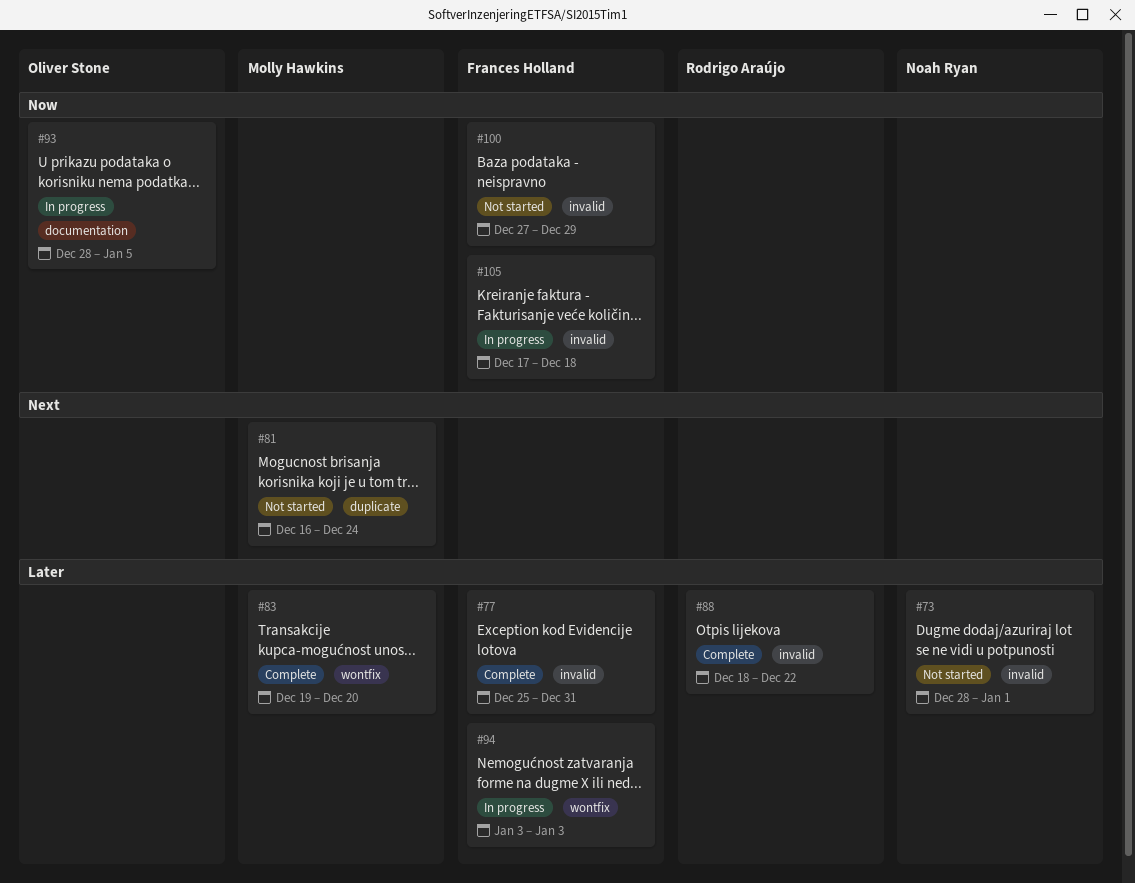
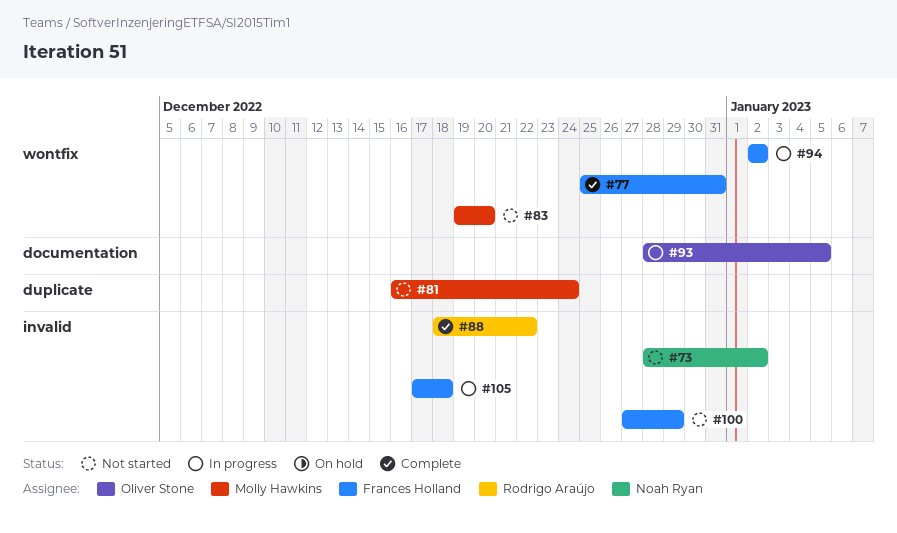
#73, due: Jan 1 -> Jan 2
#77, label: invalid -> wontfix
#83, status: Complete -> Not started
#94, start: Jan 3 -> Jan 2
#94, due: Jan 3 -> Jan 2

